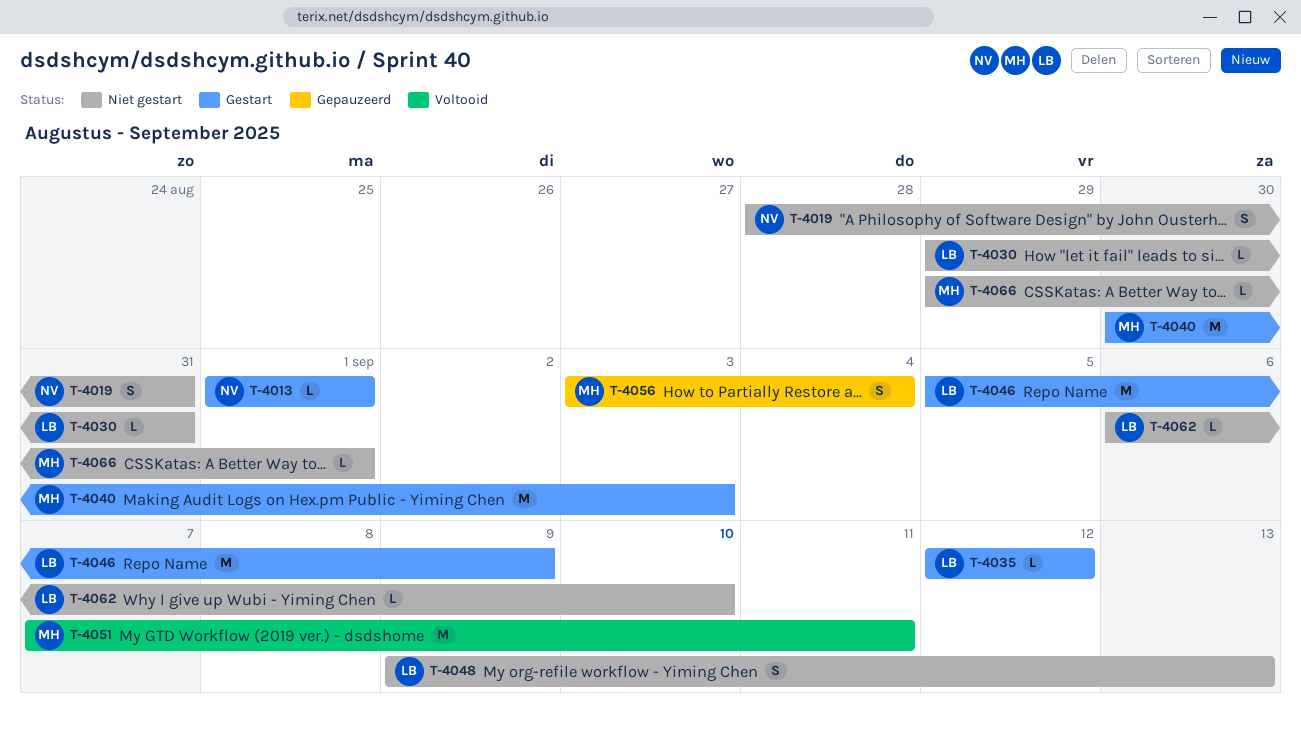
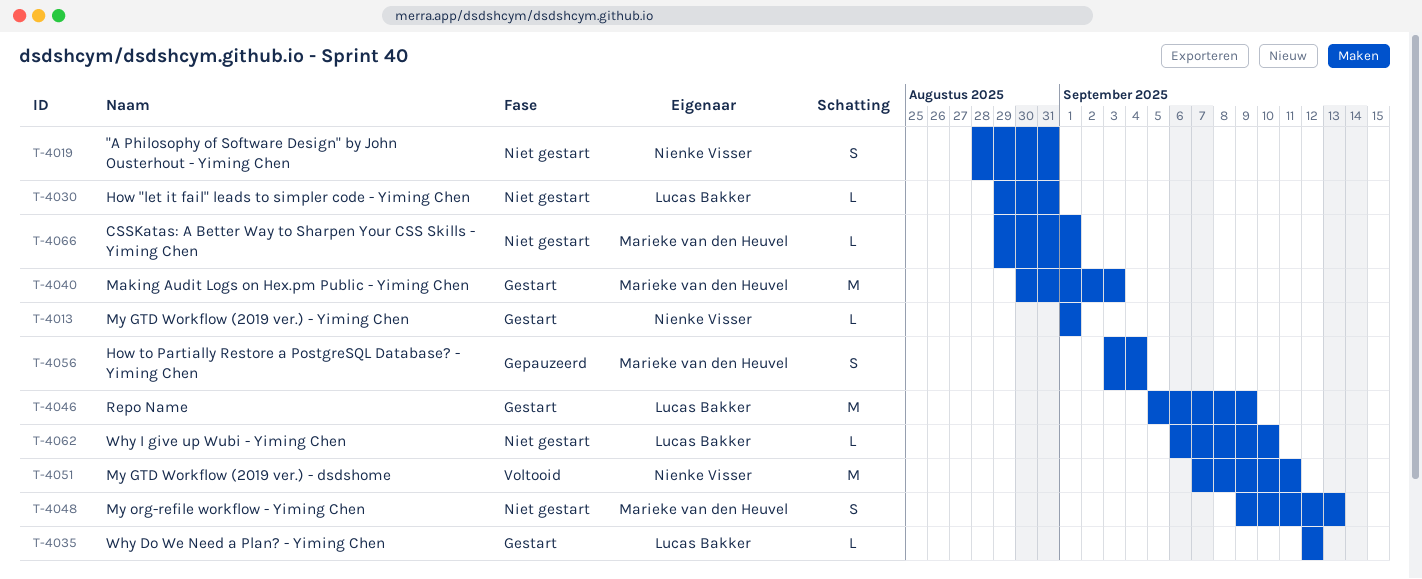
T-4048, owner: Lucas Bakker -> Marieke van den Heuvel
T-4051, owner: Marieke van den Heuvel -> Nienke Visser

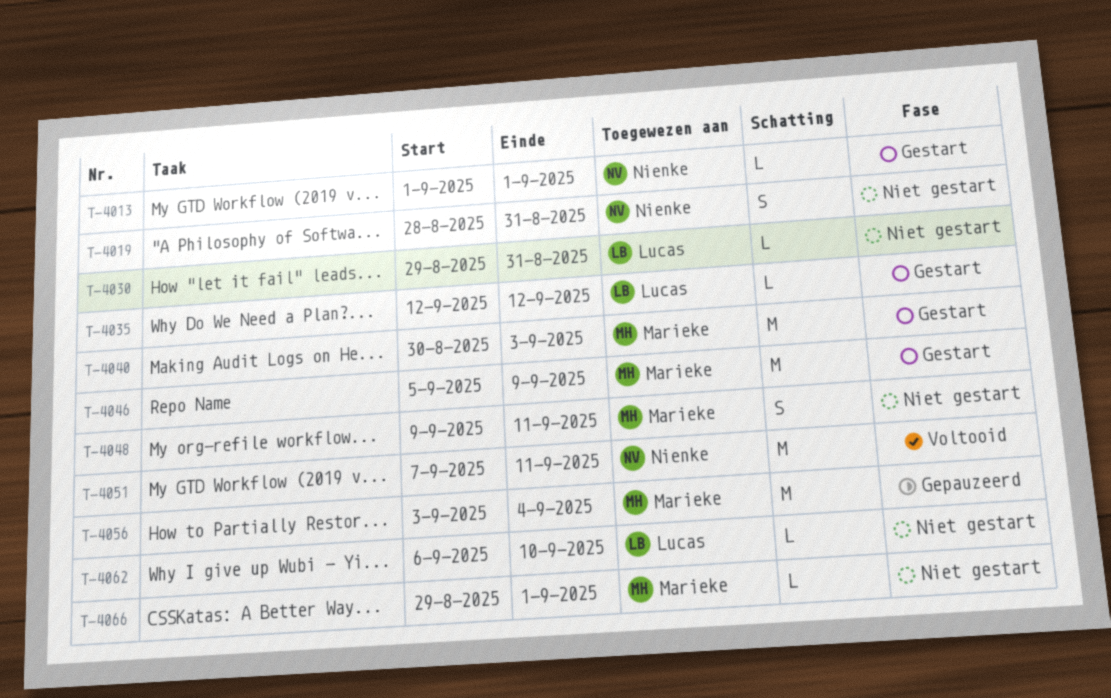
T-4046, owner: Lucas Bakker -> Marieke van den Heuvel
T-4048, due: Sep 13 -> Sep 11
T-4056, estimate: S -> M

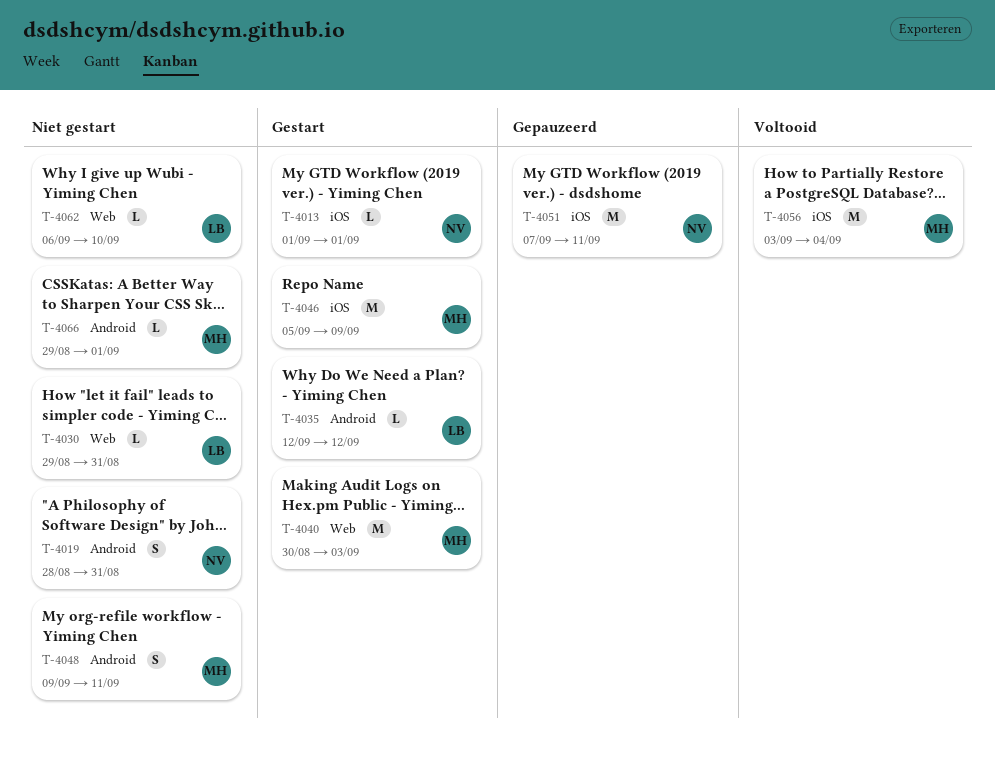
T-4051, status: Voltooid -> Gepauzeerd
T-4056, status: Gepauzeerd -> Voltooid

